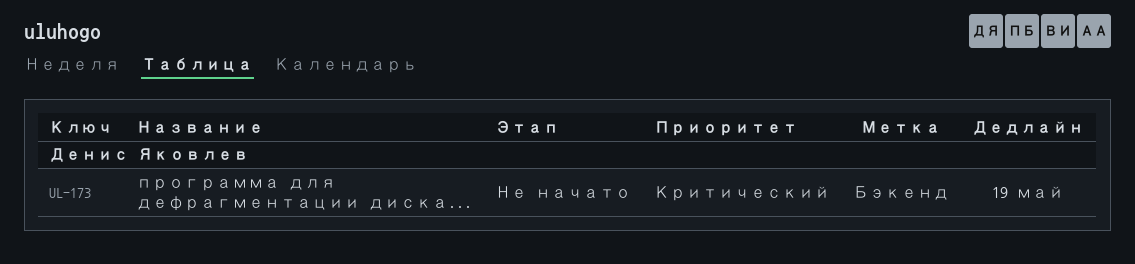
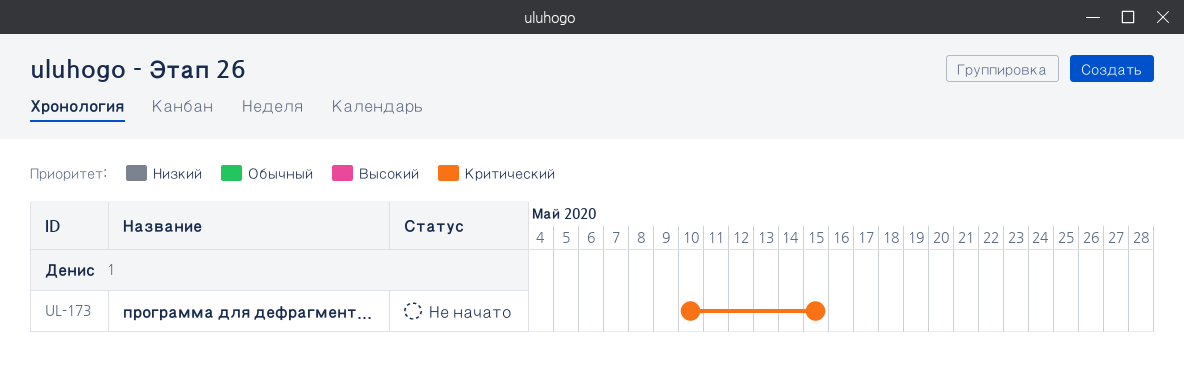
UL-173, due: May 19 -> May 15

